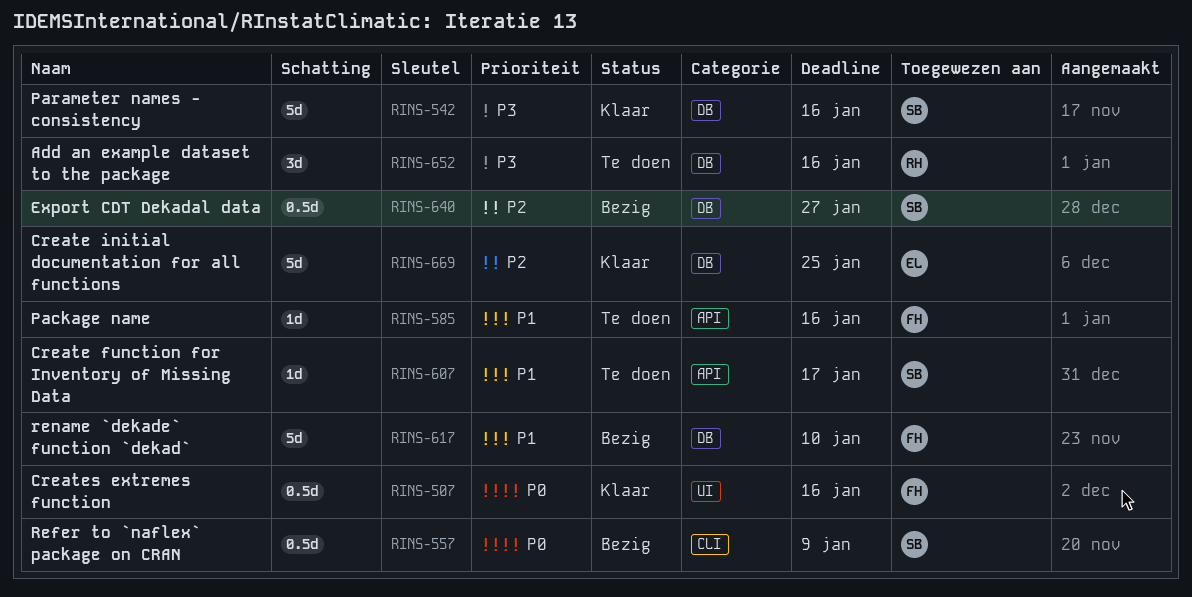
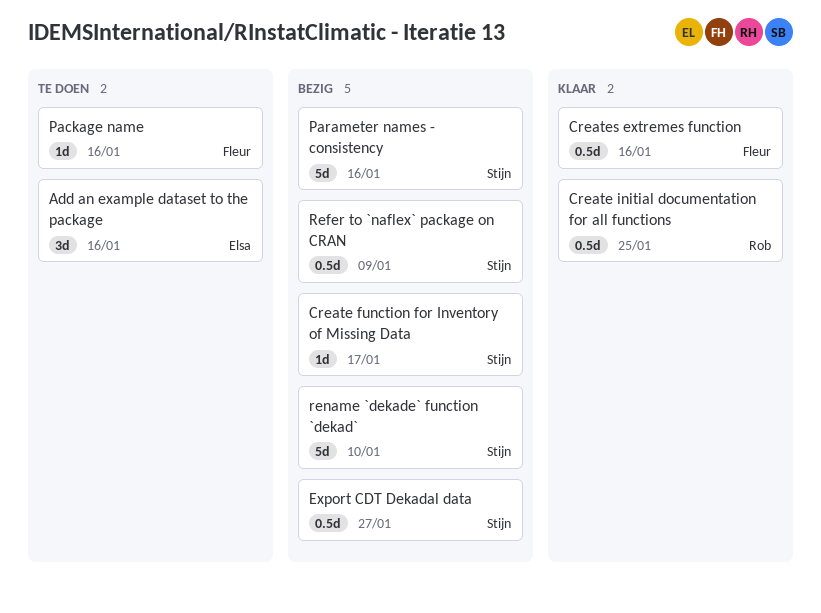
Add an example dataset to the package, owner: Rob -> Elsa
Create function for Inventory of Missing Data, status: Te doen -> Bezig
Create initial documentation for all functions, owner: Elsa -> Rob
Create initial documentation for all functions, estimate: 5d -> 0.5d
Parameter names - consistency, status: Klaar -> Bezig
rename `dekade` function `dekad`, owner: Fleur -> Stijn

